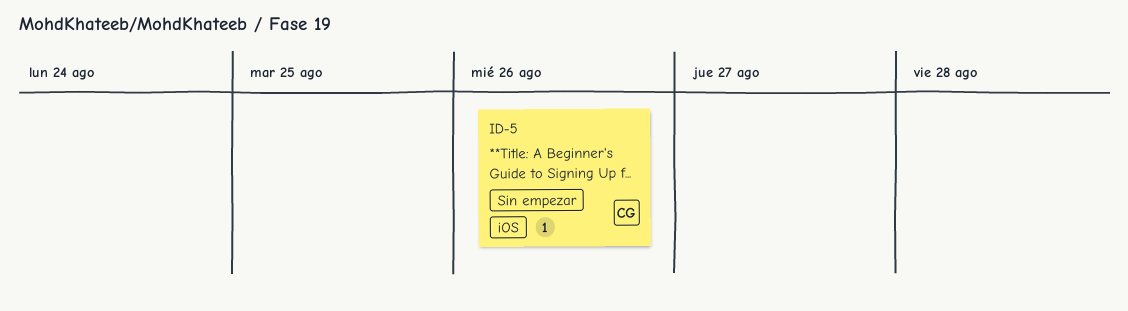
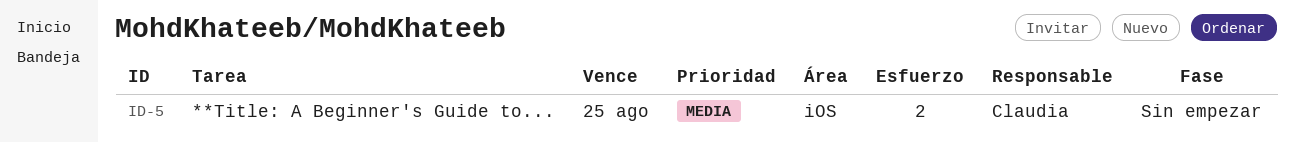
ID-5, estimate: 1 -> 2
ID-5, due: Aug 26 -> Aug 25

